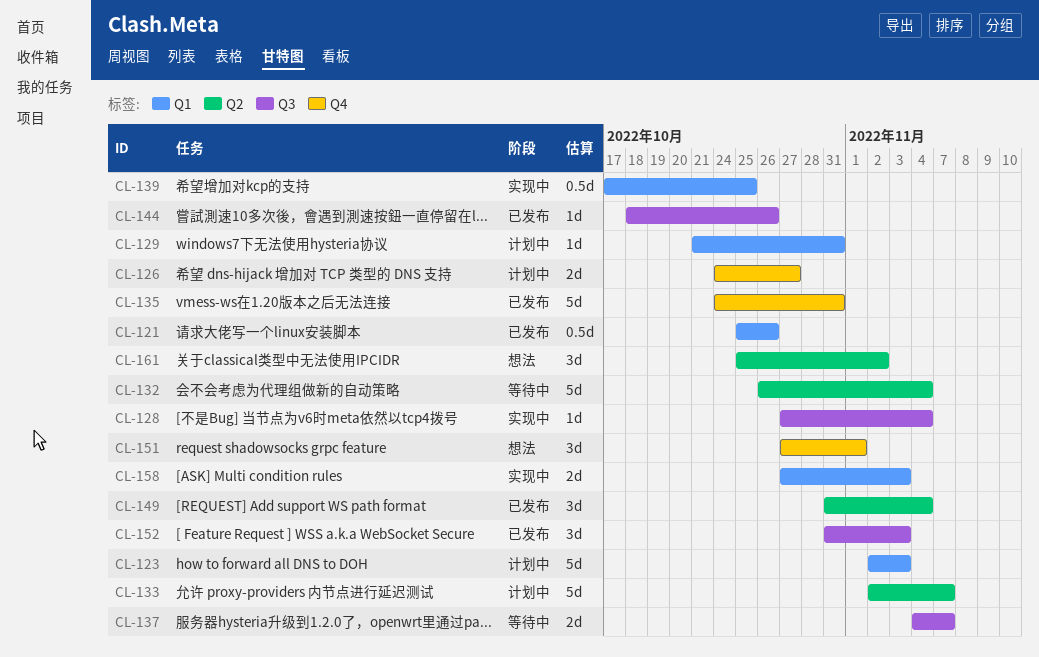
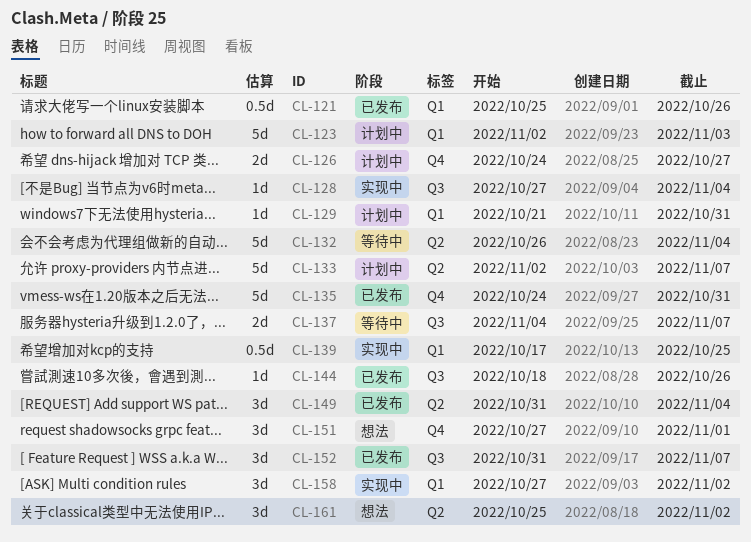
CL-152, due: Nov 3 -> Nov 7
CL-158, estimate: 2d -> 3d
CL-158, due: Nov 3 -> Nov 2

